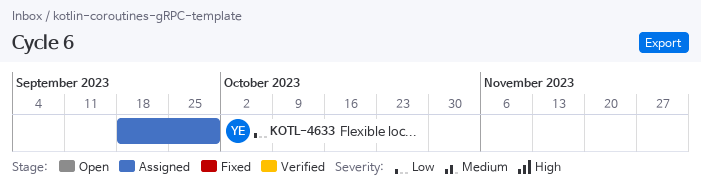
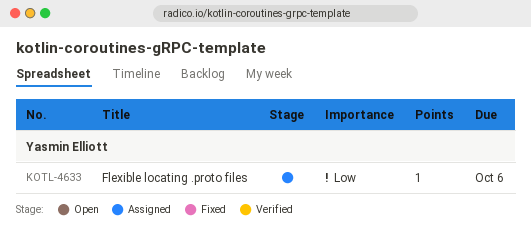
KOTL-4633, due: Sep 29 -> Oct 6

